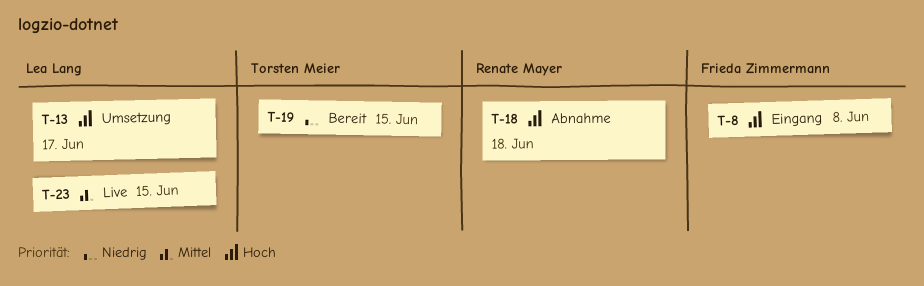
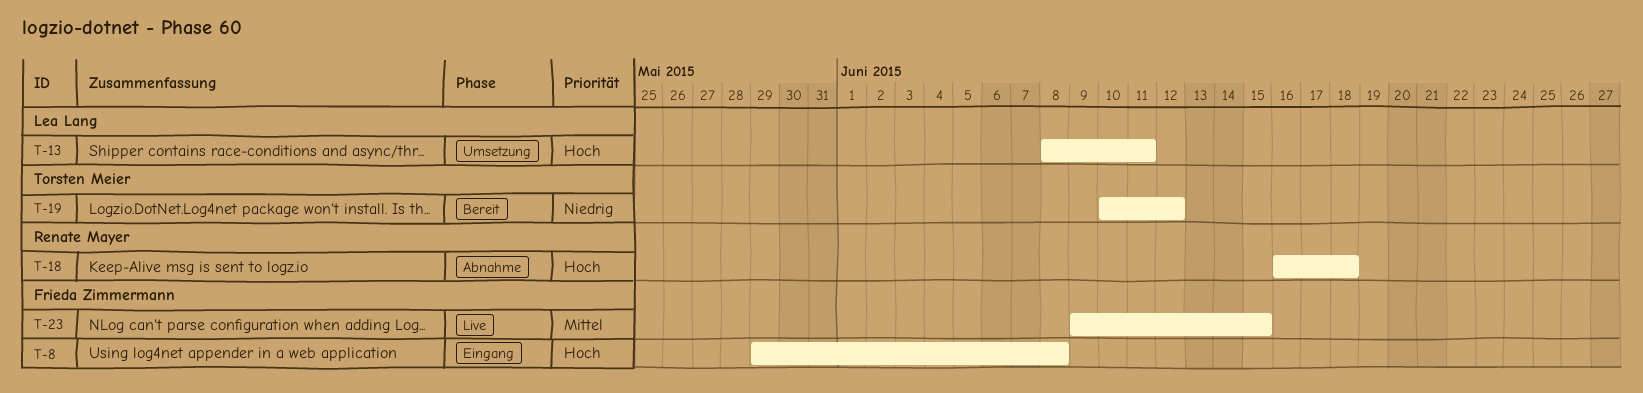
T-13, due: Jun 17 -> Jun 11
T-19, due: Jun 15 -> Jun 12
T-23, owner: Lea Lang -> Frieda Zimmermann

